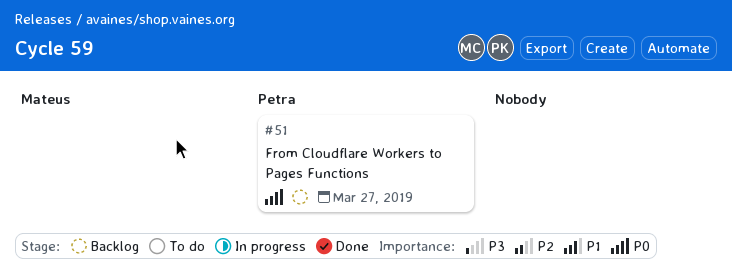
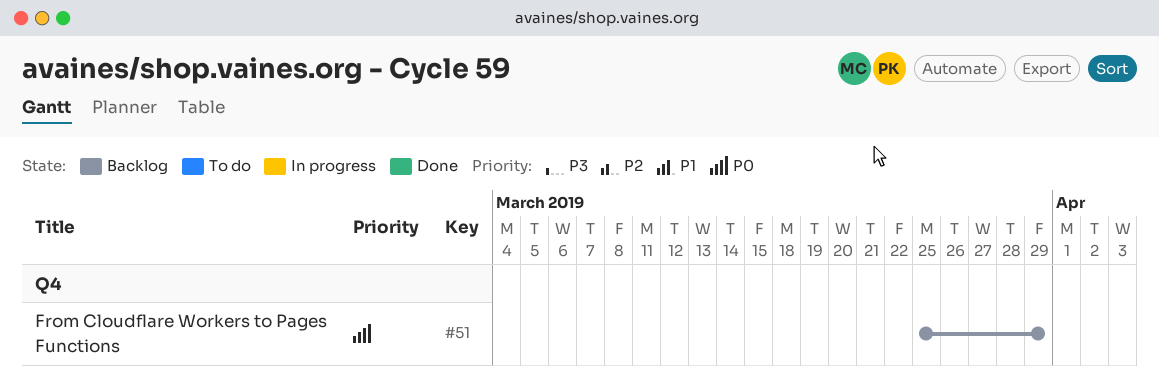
#51, due: Mar 27 -> Mar 29

